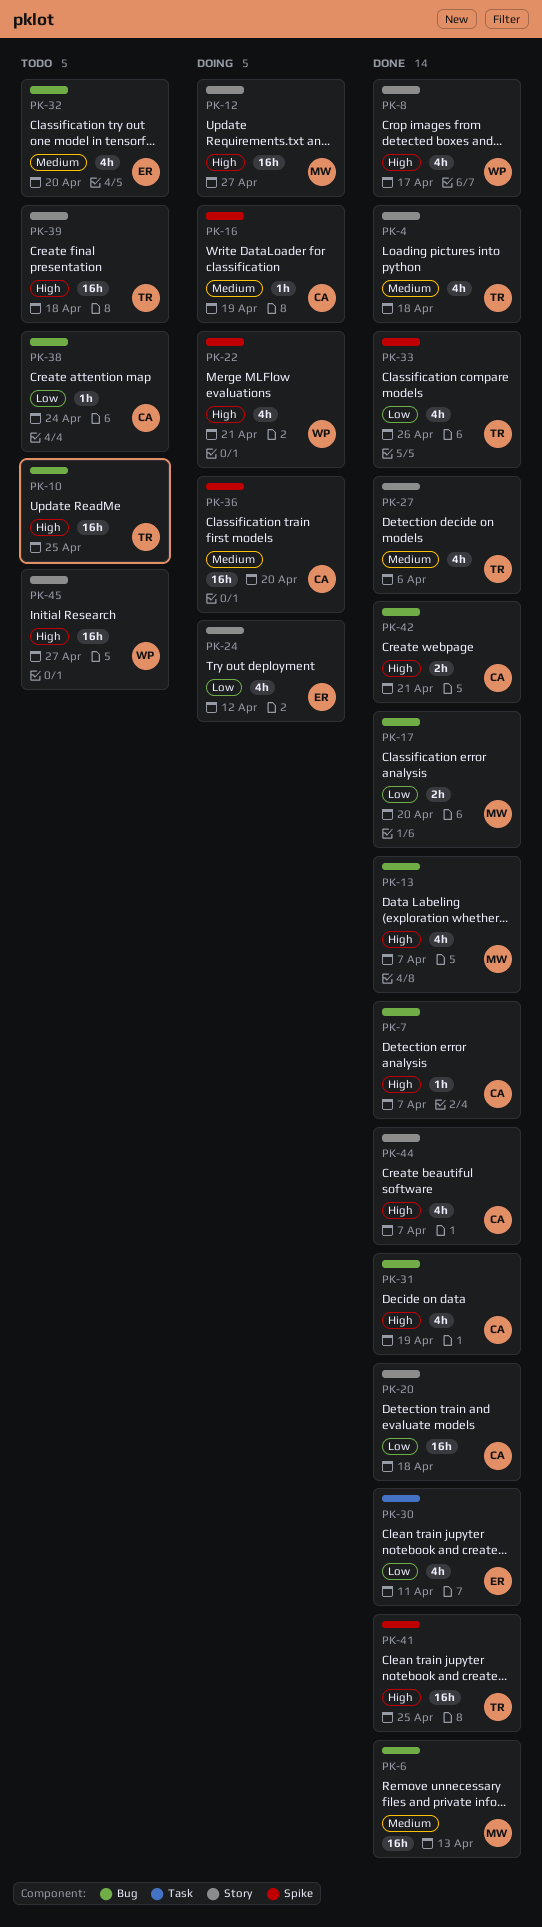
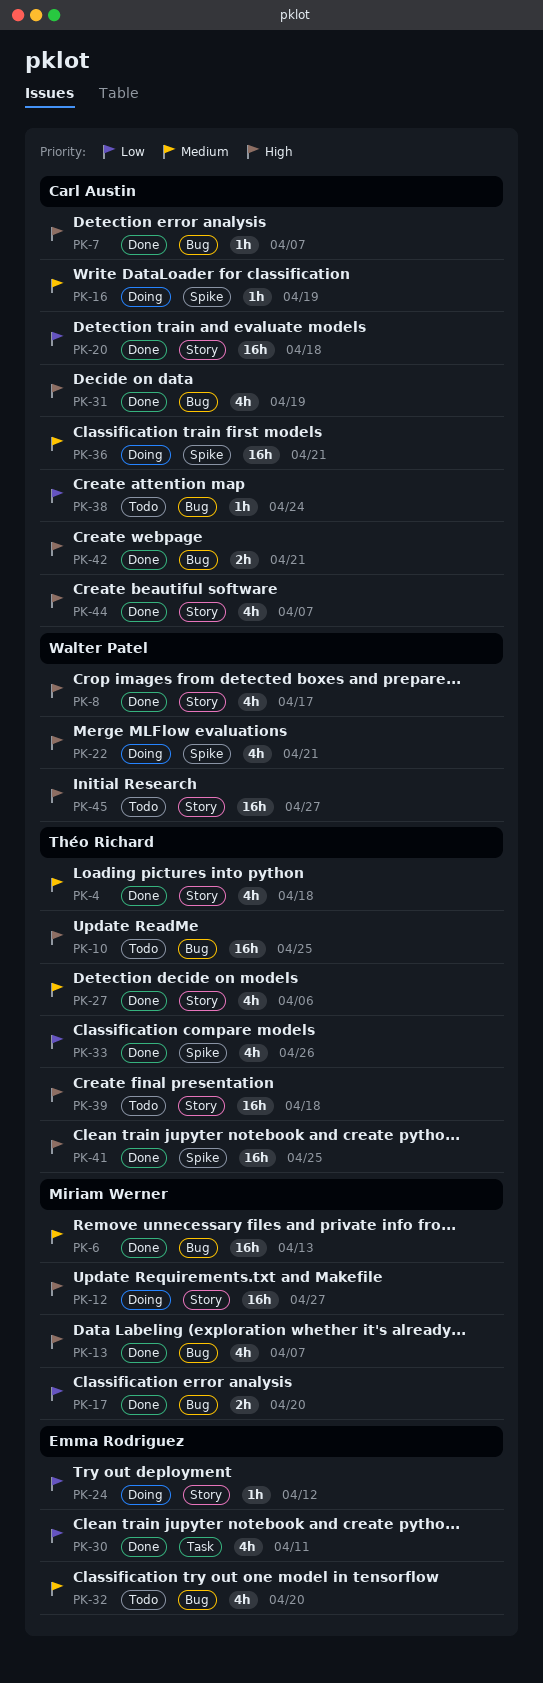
PK-24, estimate: 4h -> 1h
PK-36, due: Apr 20 -> Apr 21

